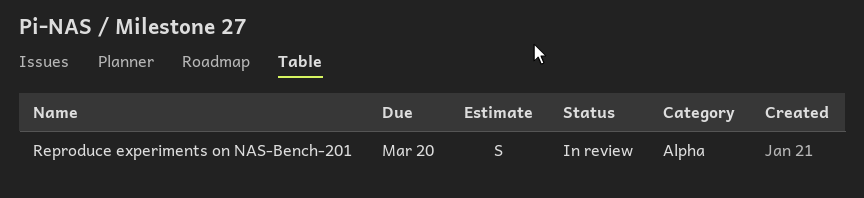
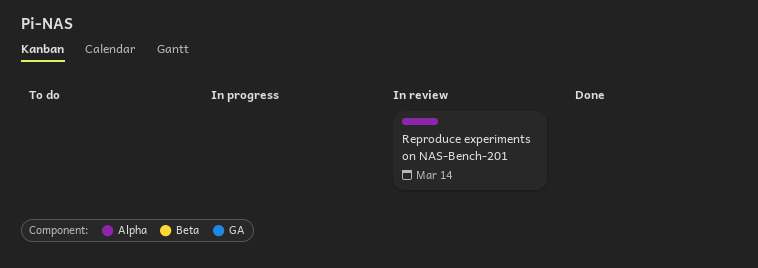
Reproduce experiments on NAS-Bench-201, due: Mar 20 -> Mar 14

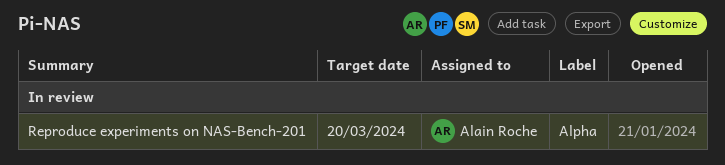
Reproduce experiments on NAS-Bench-201, due: Mar 14 -> Mar 20

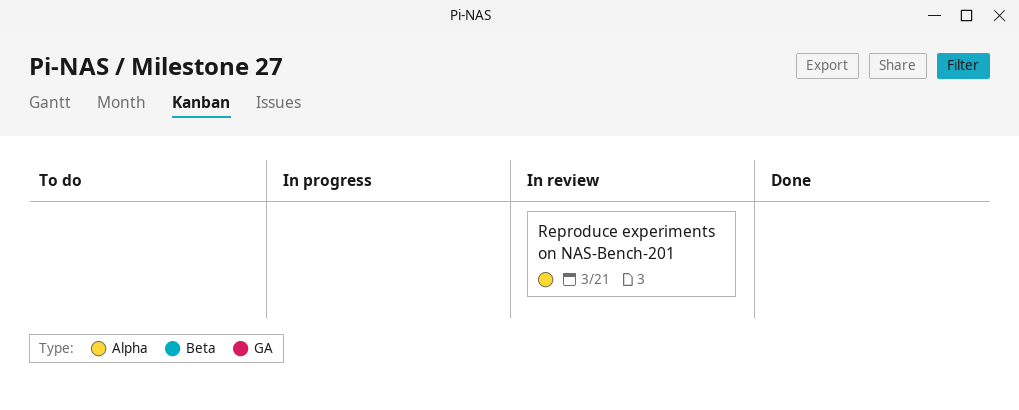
Reproduce experiments on NAS-Bench-201, due: Mar 20 -> Mar 21

